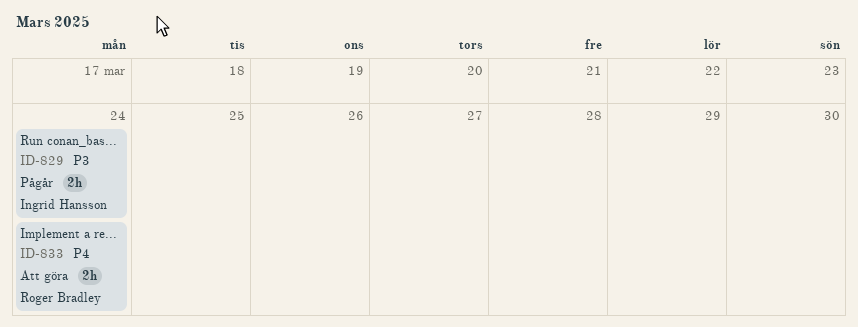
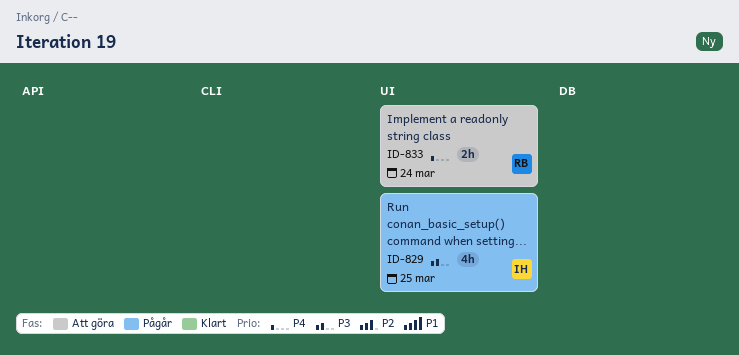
ID-829, estimate: 2h -> 4h
ID-829, due: Mar 24 -> Mar 25

